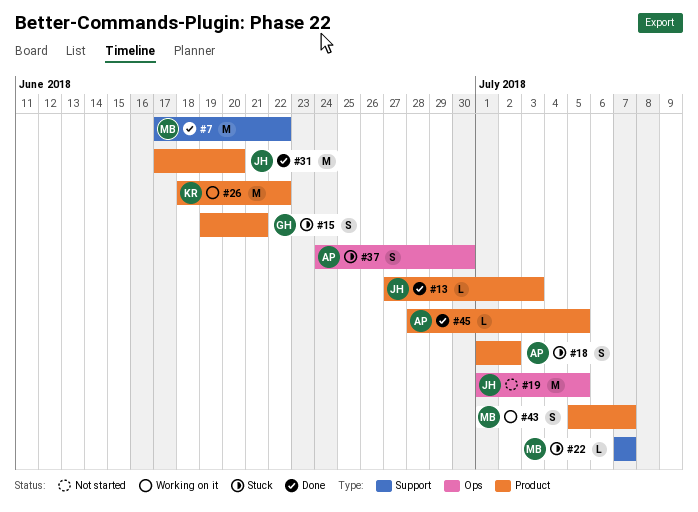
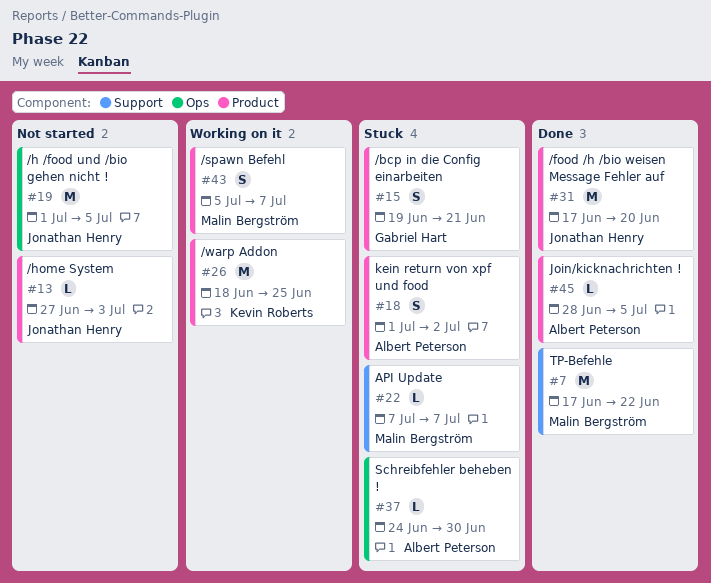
#13, status: Done -> Not started
#26, due: Jun 22 -> Jun 25
#37, estimate: S -> L

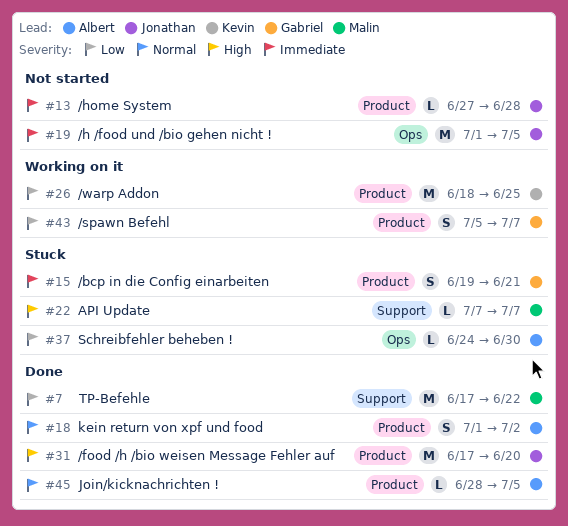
#13, due: Jul 3 -> Jun 28
#18, status: Stuck -> Done
#43, owner: Malin Bergström -> Gabriel Hart

